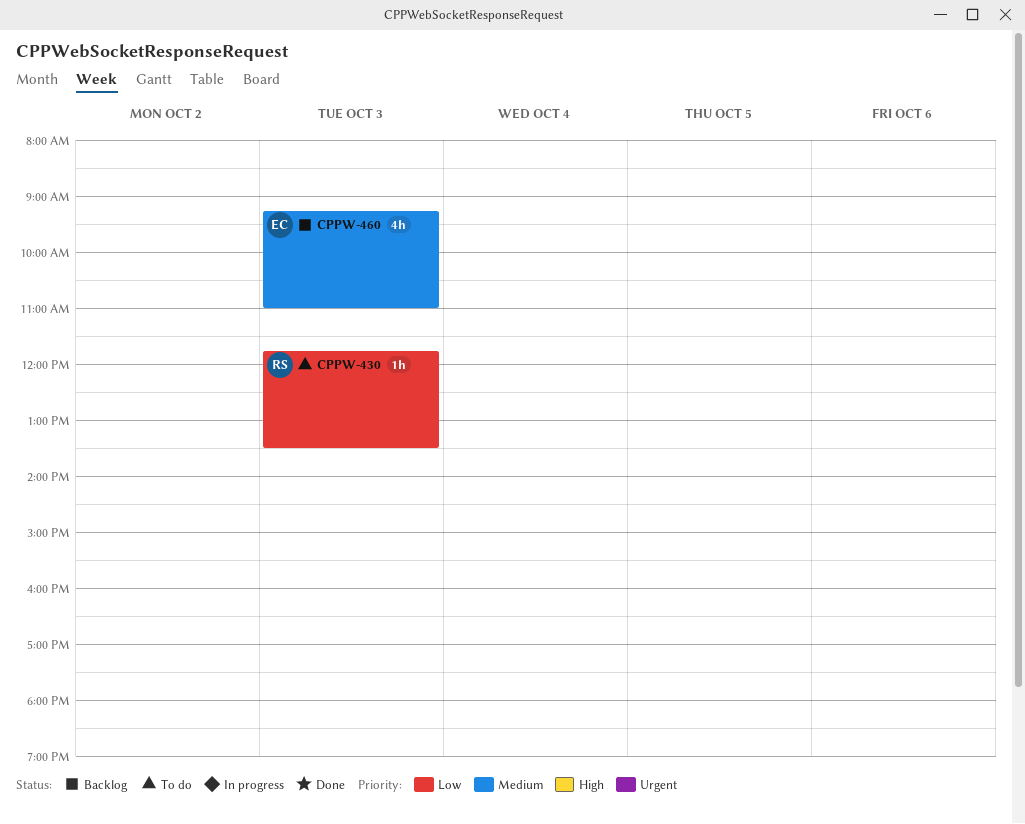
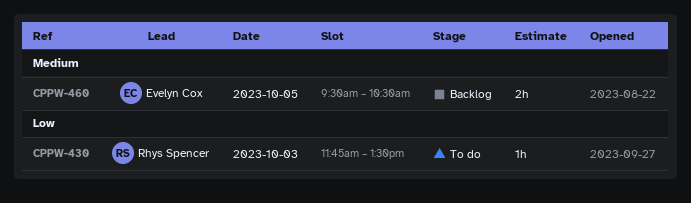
CPPW-460, estimate: 4h -> 2h
CPPW-460, day: Oct 3 -> Oct 5
CPPW-460, begins: 09:15 -> 09:30
CPPW-460, ends: 11:00 -> 10:30

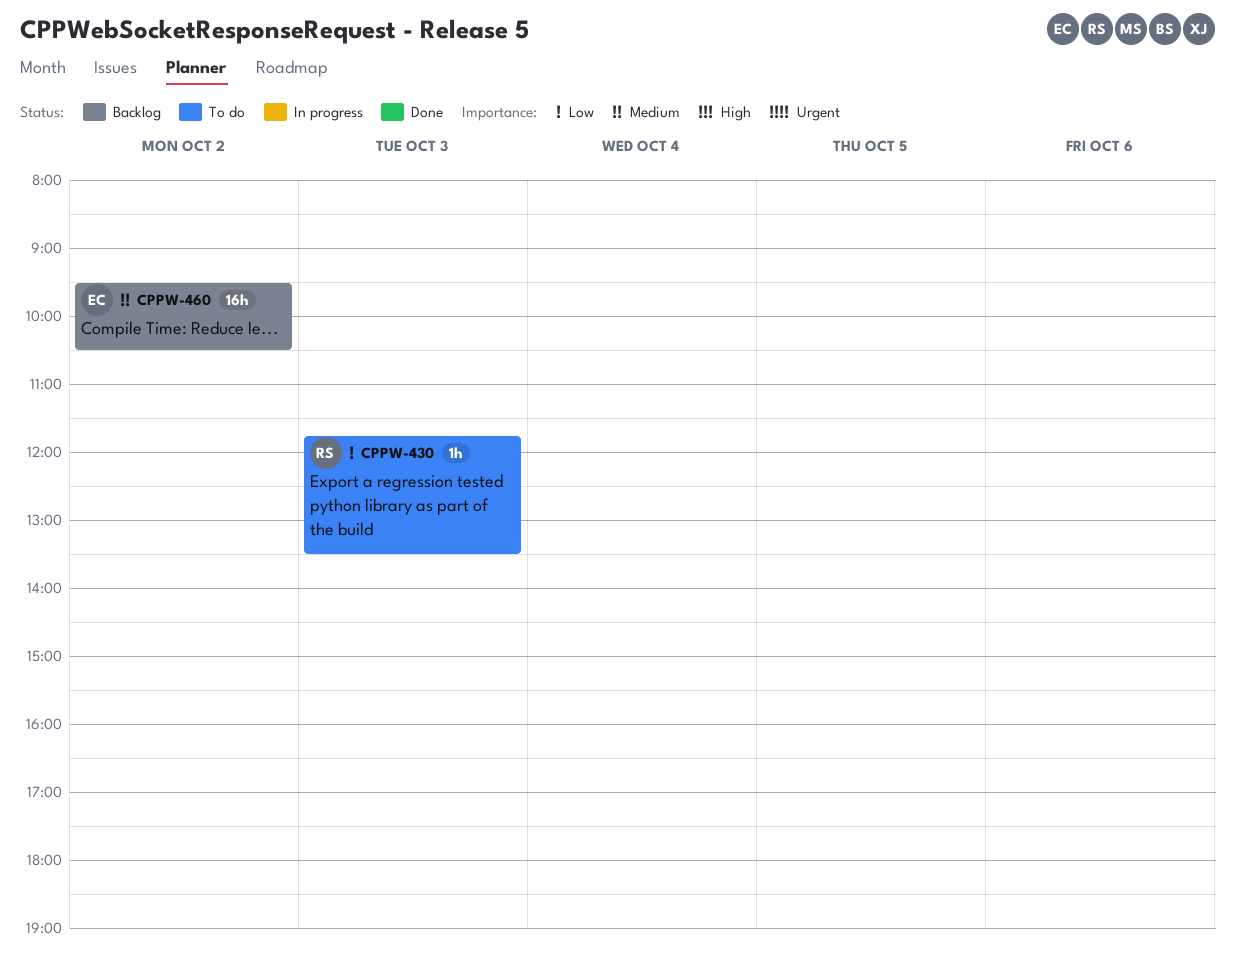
CPPW-460, estimate: 2h -> 16h
CPPW-460, day: Oct 5 -> Oct 2

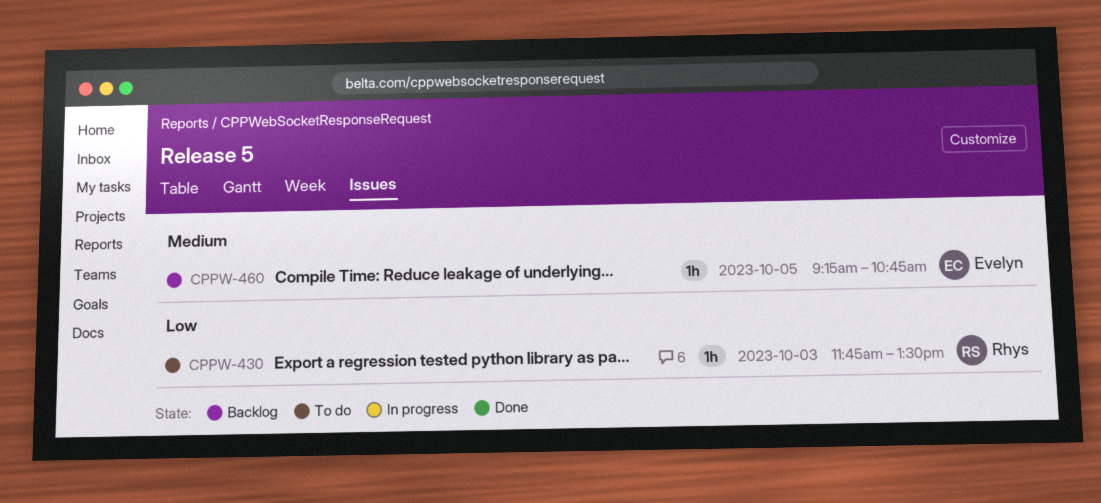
CPPW-460, estimate: 16h -> 1h
CPPW-460, day: Oct 2 -> Oct 5
CPPW-460, begins: 09:30 -> 09:15
CPPW-460, ends: 10:30 -> 10:45

